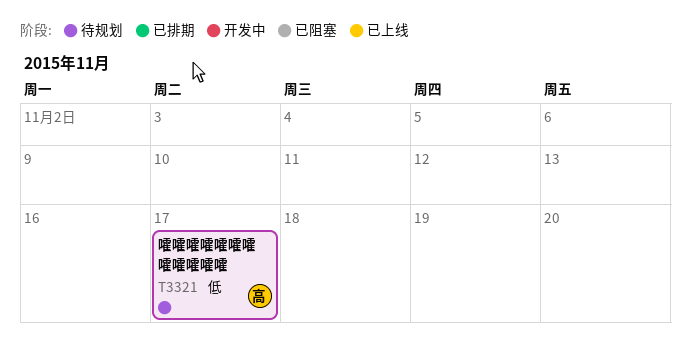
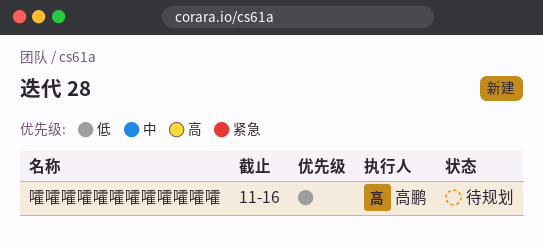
嚯嚯嚯嚯嚯嚯嚯嚯嚯嚯嚯嚯, due: Nov 17 -> Nov 16

